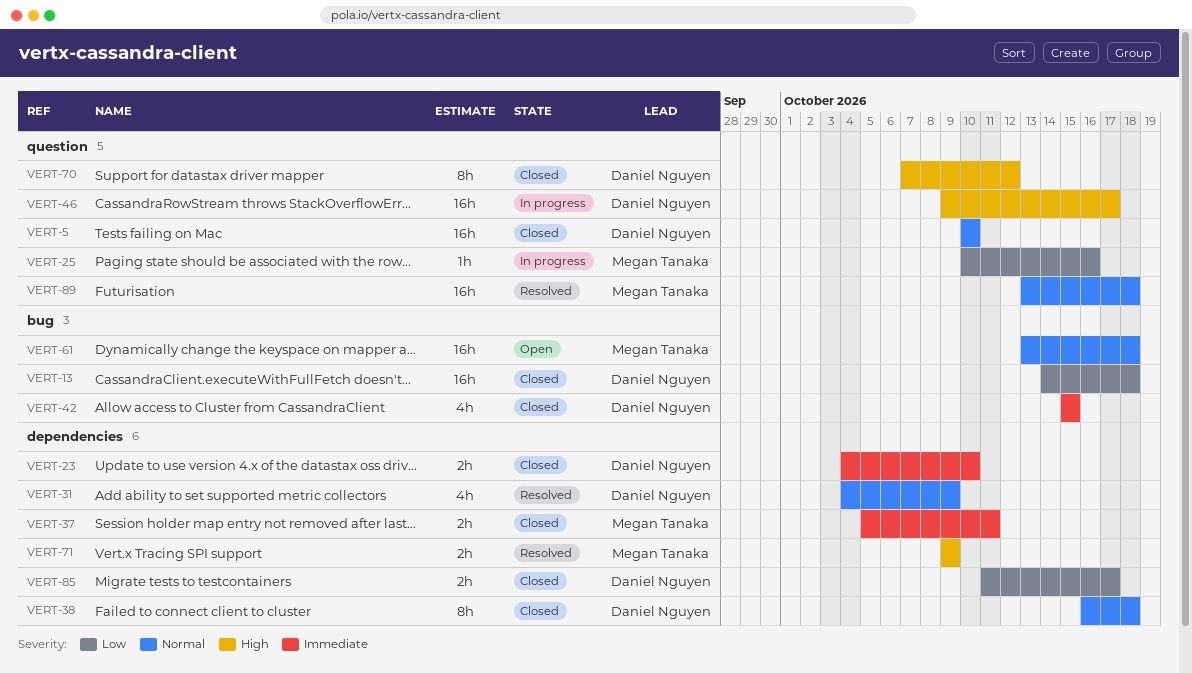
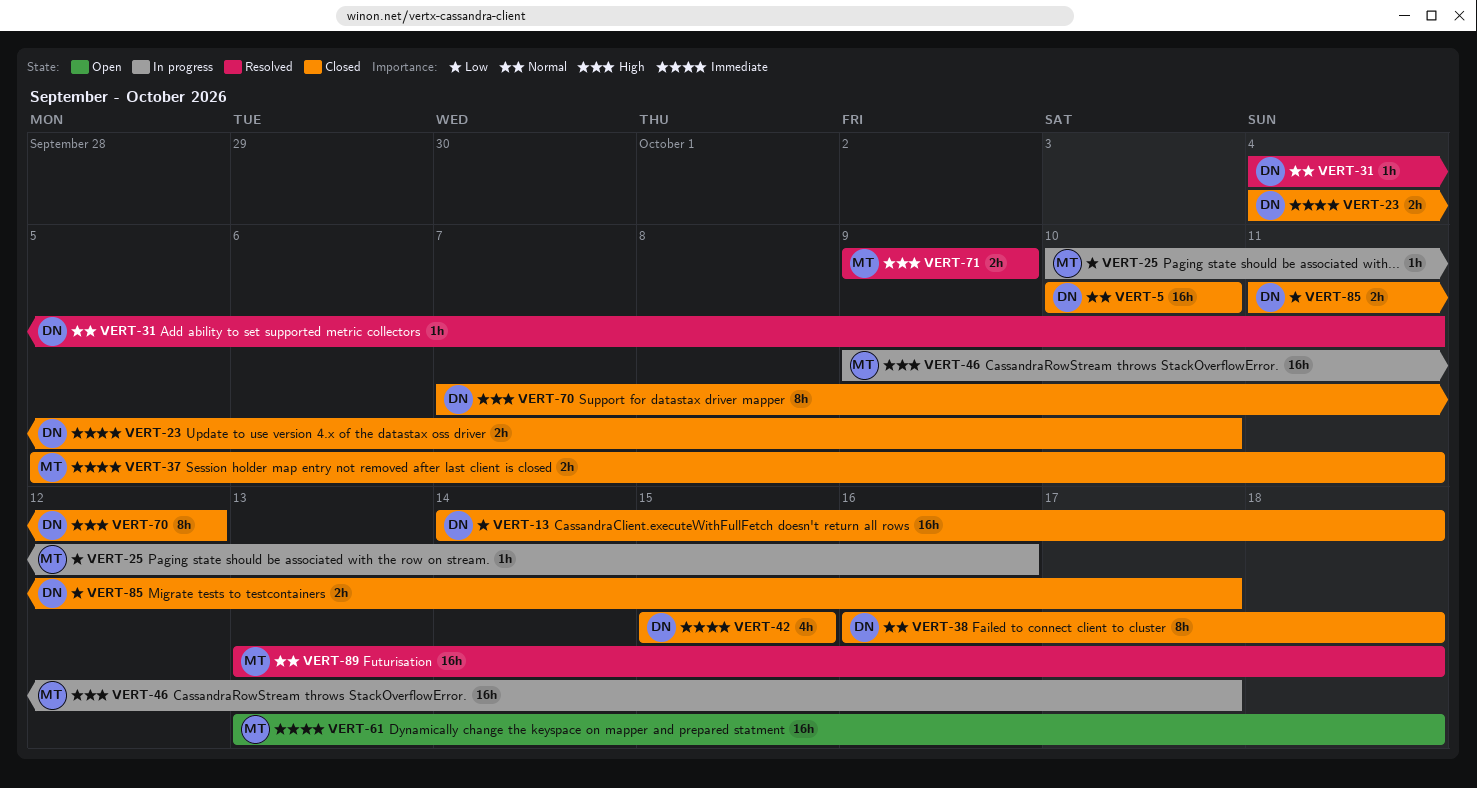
VERT-31, estimate: 4h -> 1h
VERT-31, due: Oct 9 -> Oct 11
VERT-46, owner: Daniel Nguyen -> Megan Tanaka
VERT-61, priority: Normal -> Immediate

